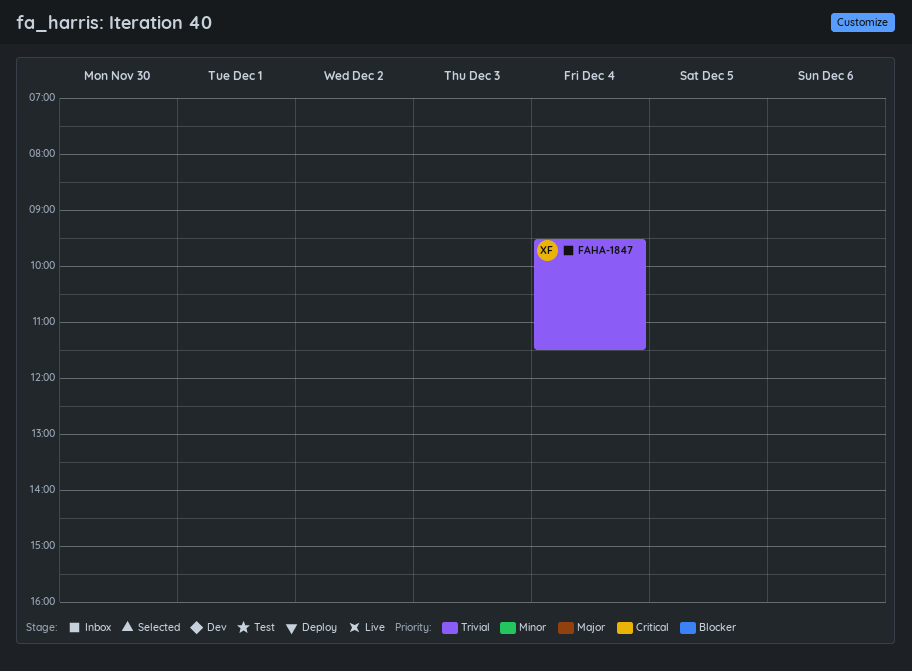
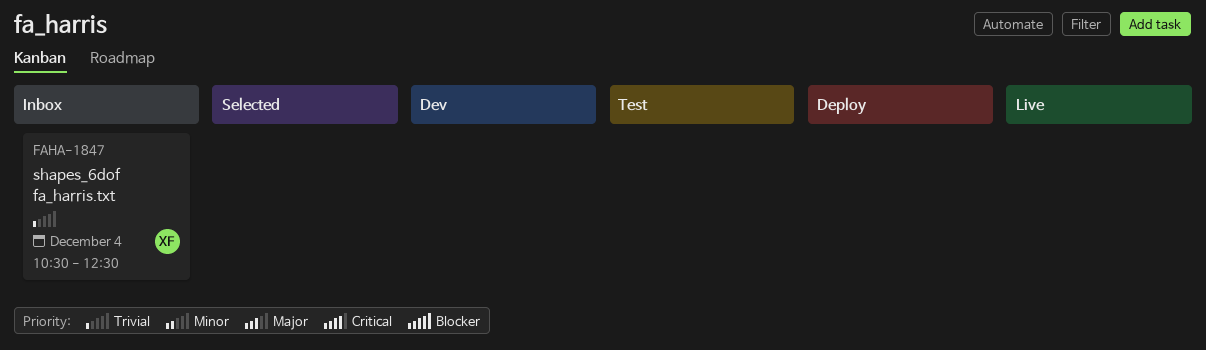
FAHA-1847, begins: 09:30 -> 10:30
FAHA-1847, ends: 11:30 -> 12:30

